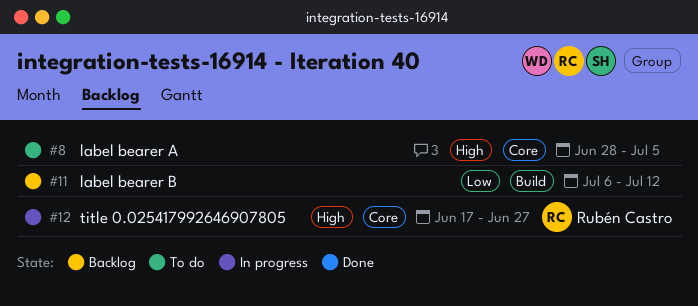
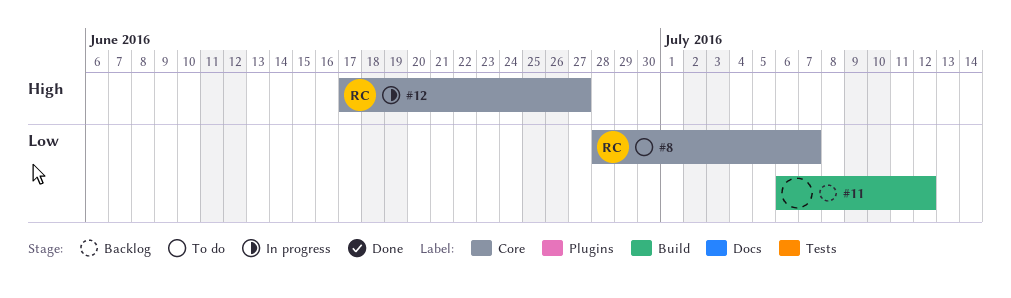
#8, owner: none -> Rubén Castro
#8, priority: High -> Low
#8, due: Jul 5 -> Jul 7

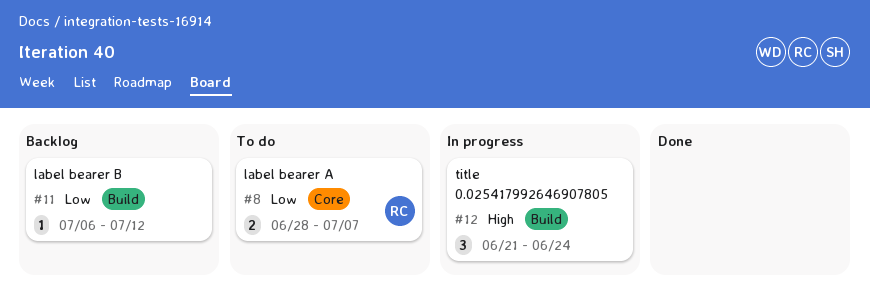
#12, owner: RC -> none
#12, label: Core -> Build
#12, start: Jun 17 -> Jun 21
#12, due: Jun 27 -> Jun 24

